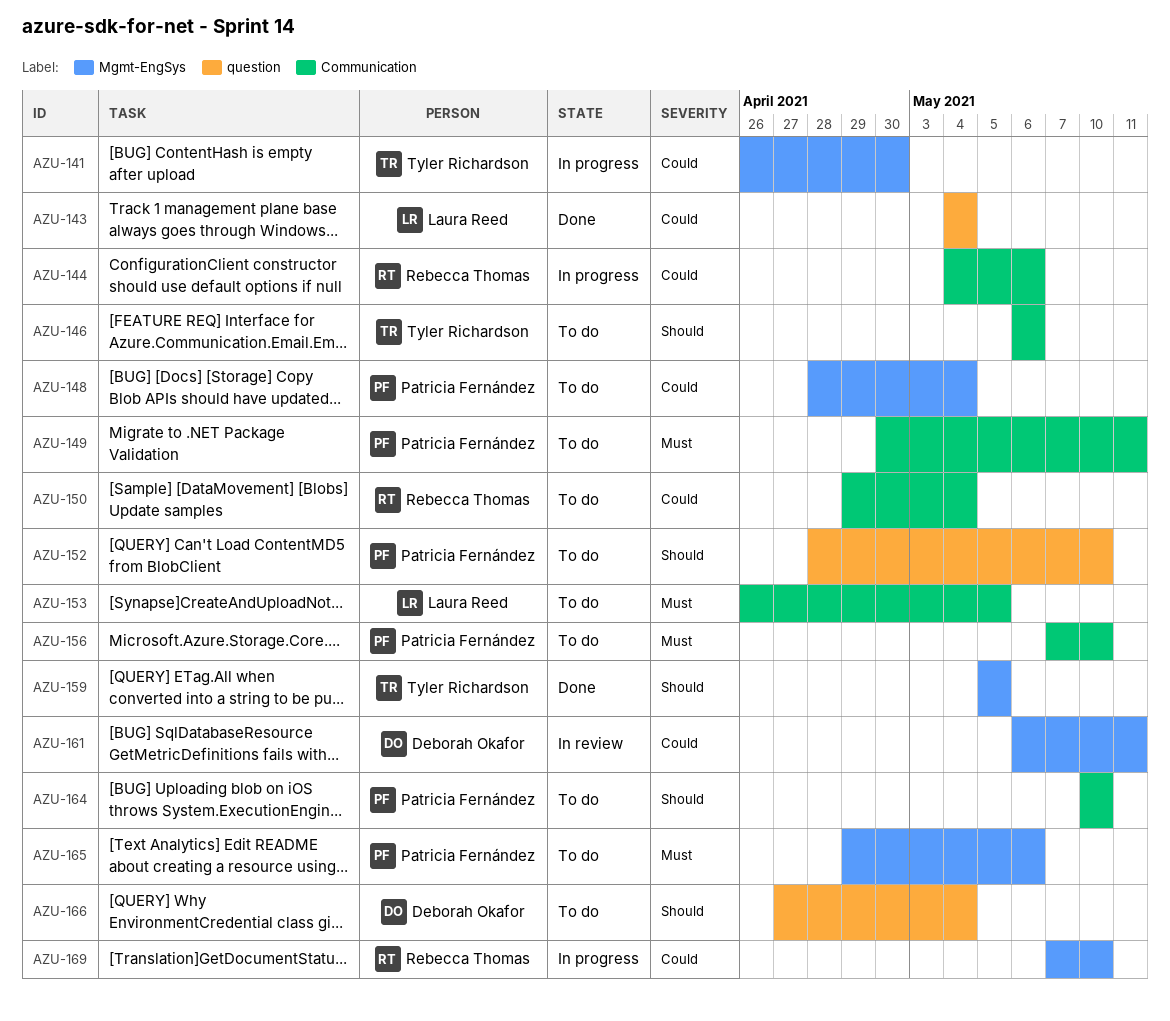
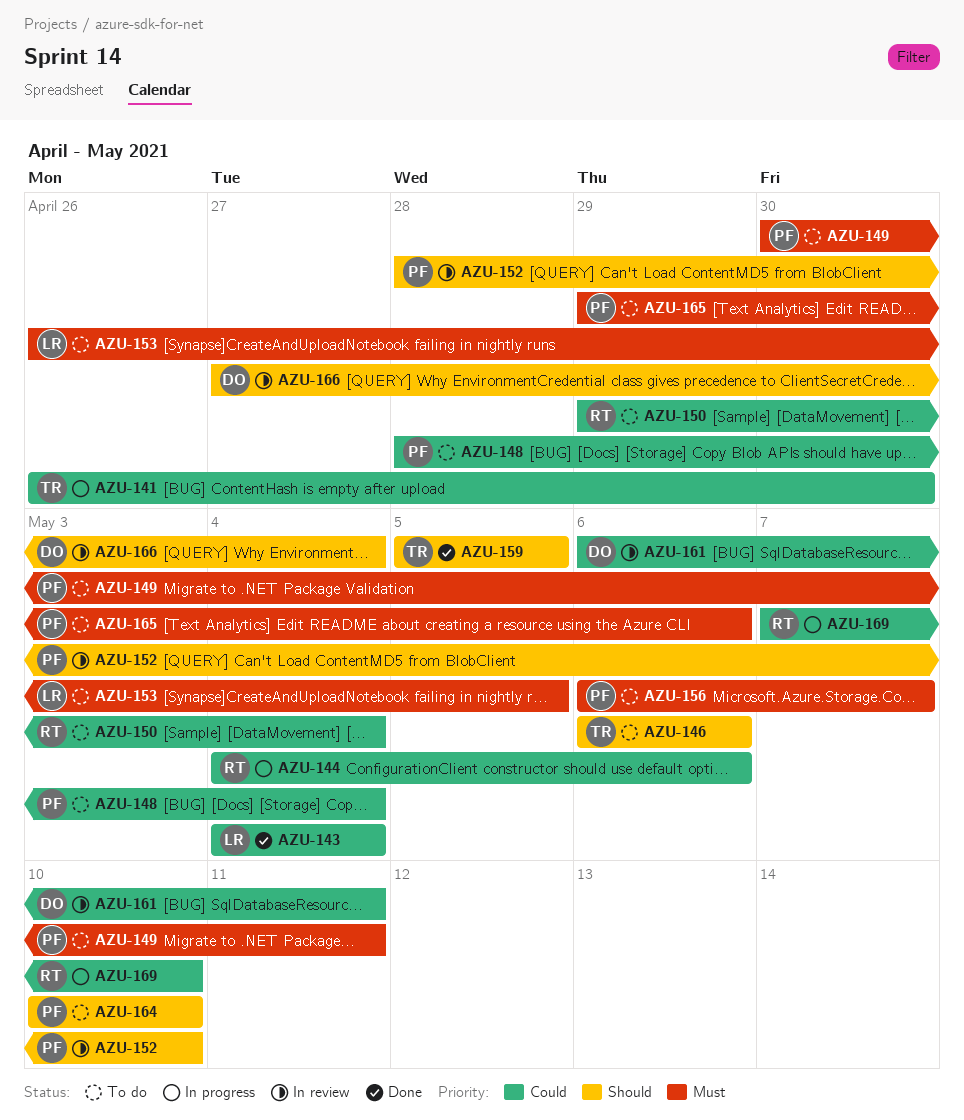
AZU-152, status: To do -> In review
AZU-156, start: May 7 -> May 6
AZU-156, due: May 10 -> May 7
AZU-166, status: To do -> In review

